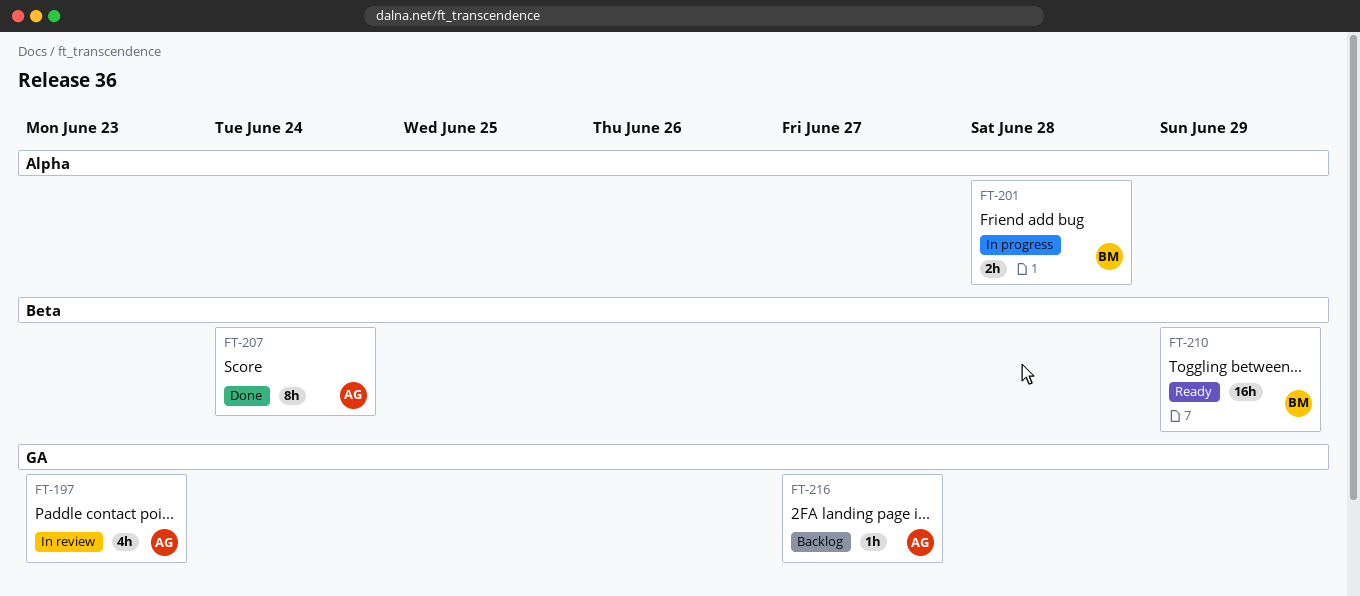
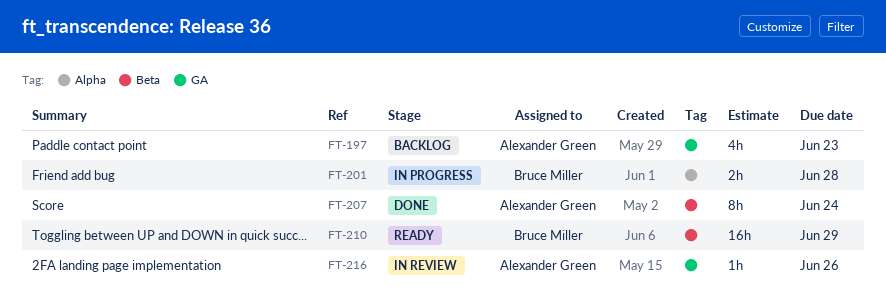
FT-197, status: In review -> Backlog
FT-216, status: Backlog -> In review
FT-216, due: Jun 27 -> Jun 26

